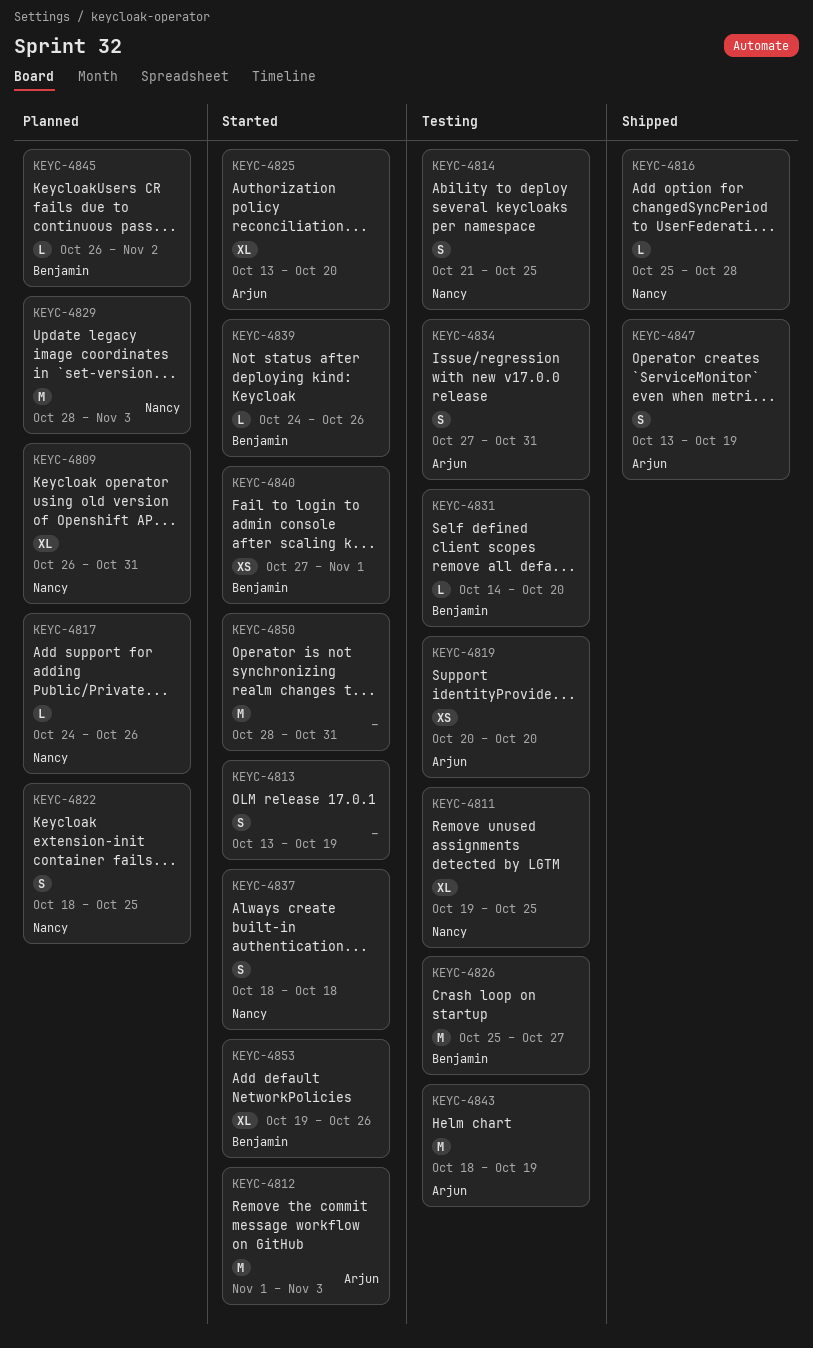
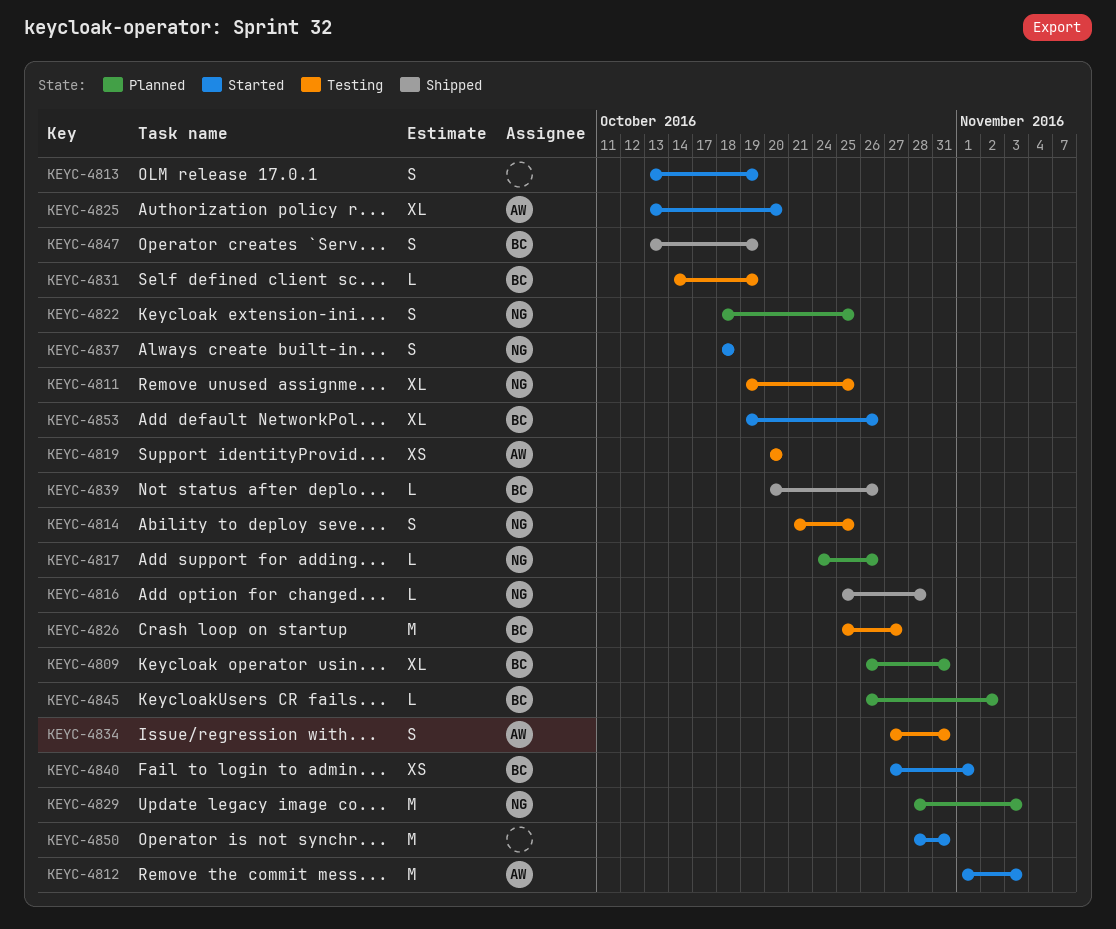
KEYC-4809, owner: Nancy -> Benjamin
KEYC-4831, due: Oct 20 -> Oct 19
KEYC-4839, status: Started -> Shipped
KEYC-4839, start: Oct 24 -> Oct 20
KEYC-4843: present -> none
KEYC-4847, owner: Arjun -> Benjamin

